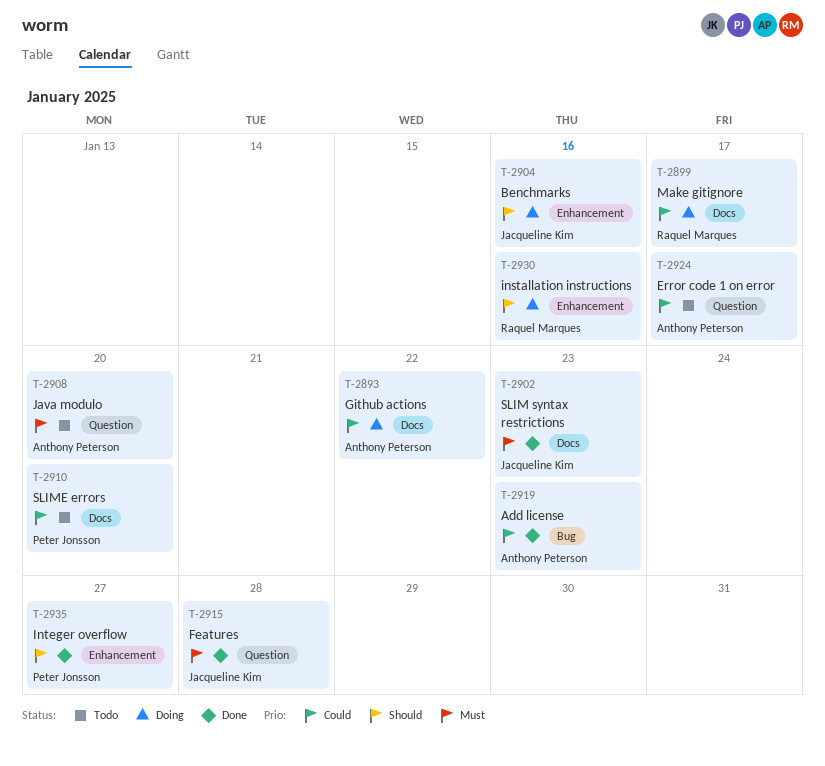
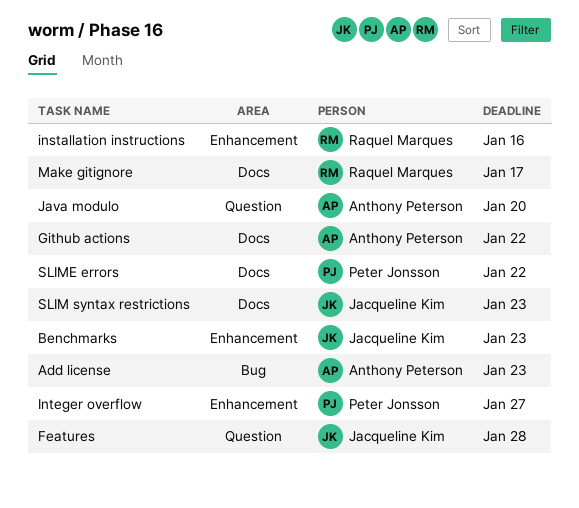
Benchmarks, due: Jan 16 -> Jan 23
Error code 1 on error: present -> none
SLIME errors, due: Jan 20 -> Jan 22

